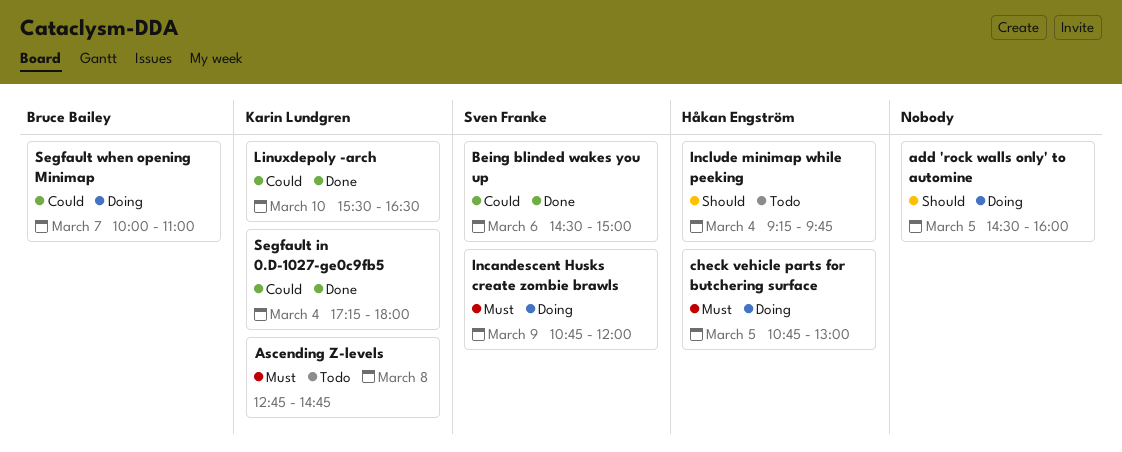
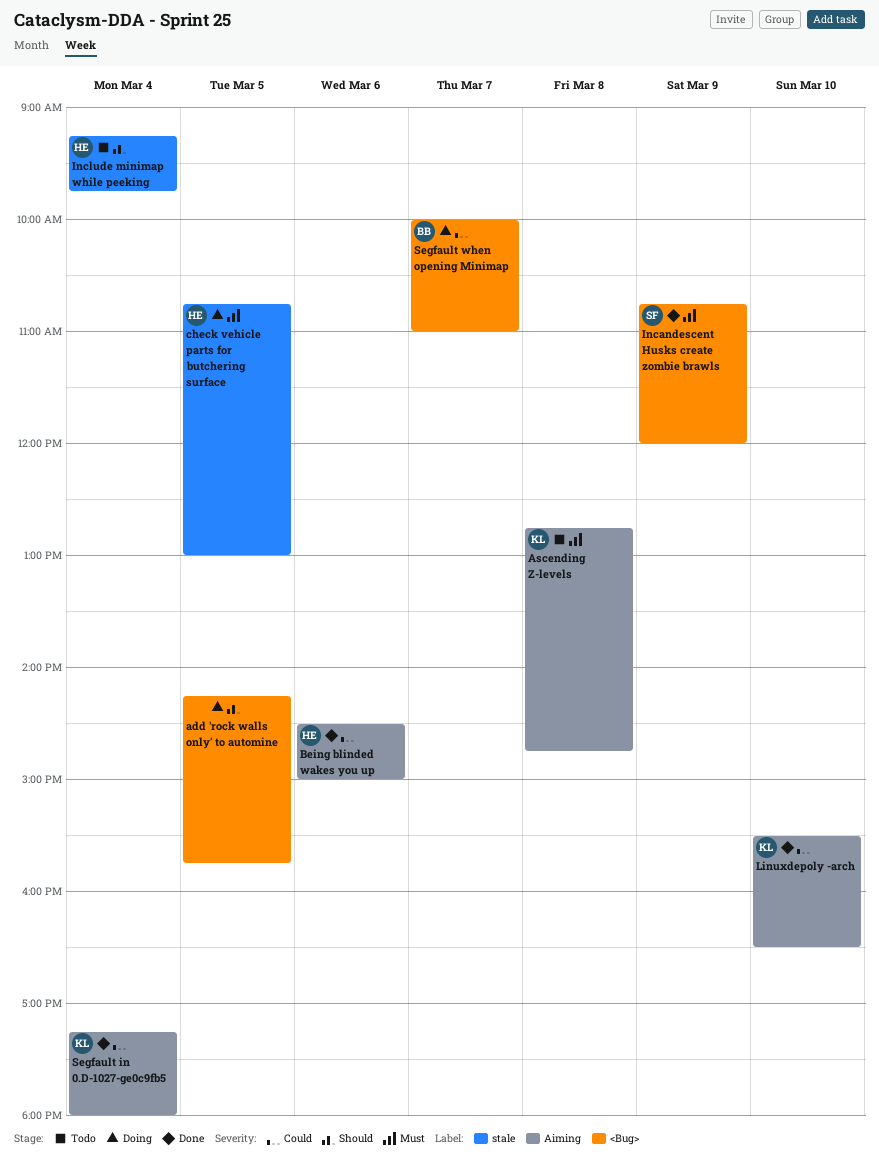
add 'rock walls only' to automine, begins: 14:30 -> 14:15
add 'rock walls only' to automine, ends: 16:00 -> 15:45
Being blinded wakes you up, owner: Sven Franke -> Håkan Engström
Incandescent Husks create zombie brawls, status: Doing -> Done

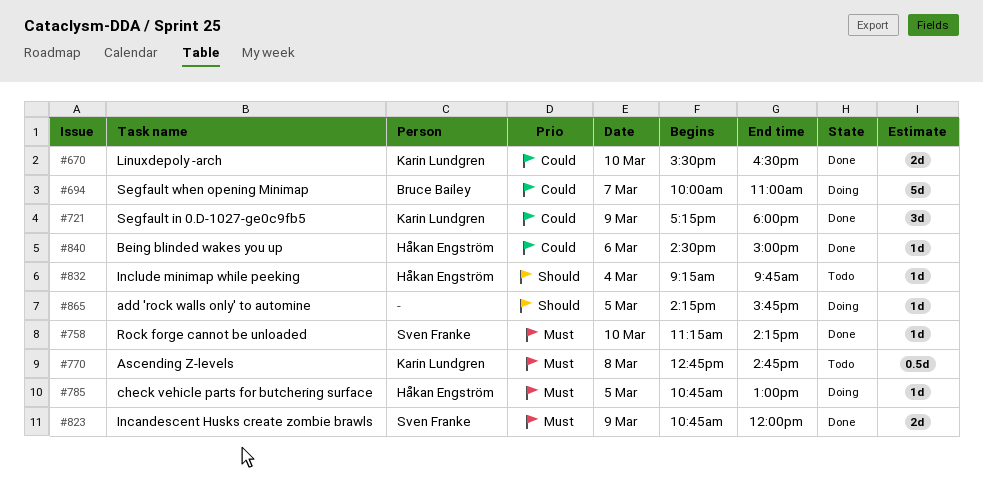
Rock forge cannot be unloaded: none -> present
Segfault in 0.D-1027-ge0c9fb5, day: Mar 4 -> Mar 9

